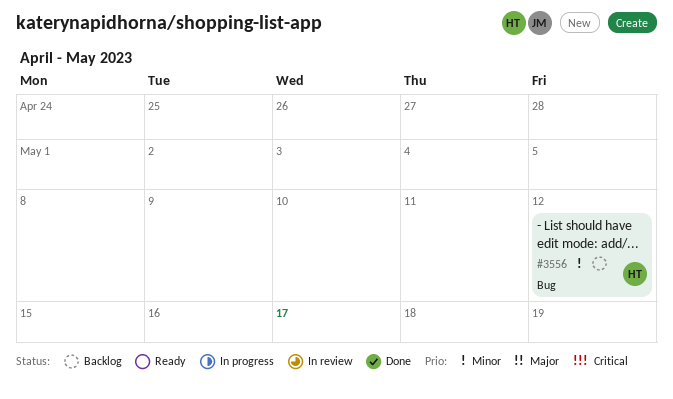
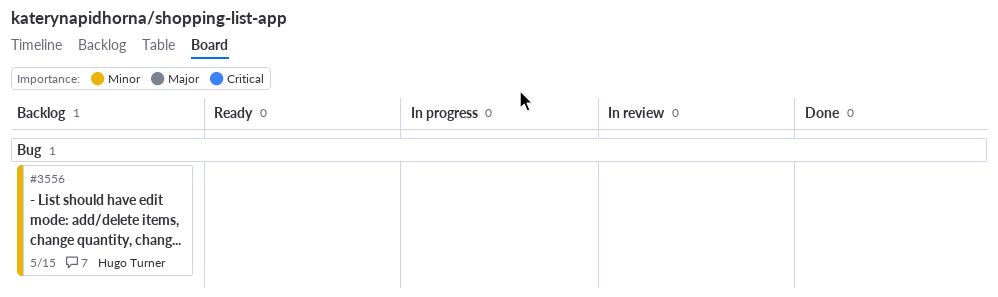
#3556, due: May 12 -> May 15

